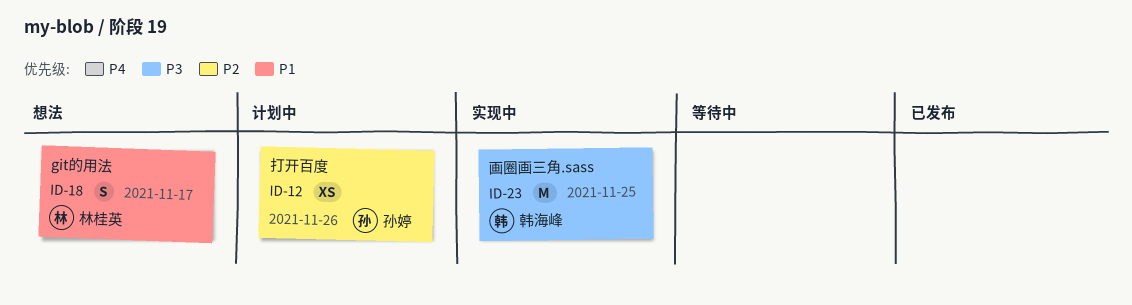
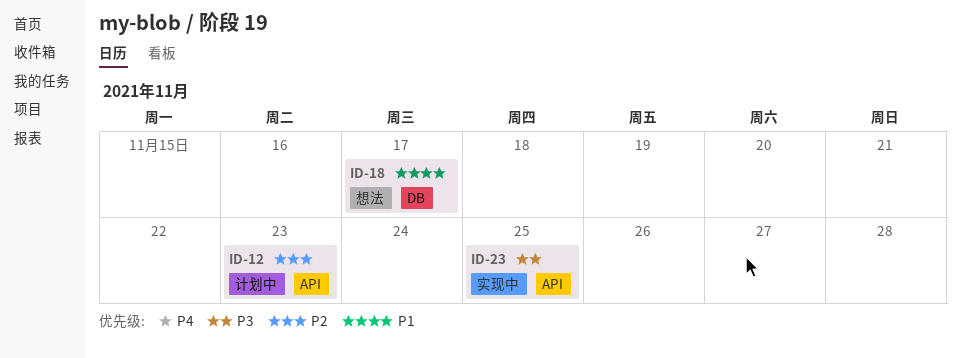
ID-12, due: Nov 26 -> Nov 23

